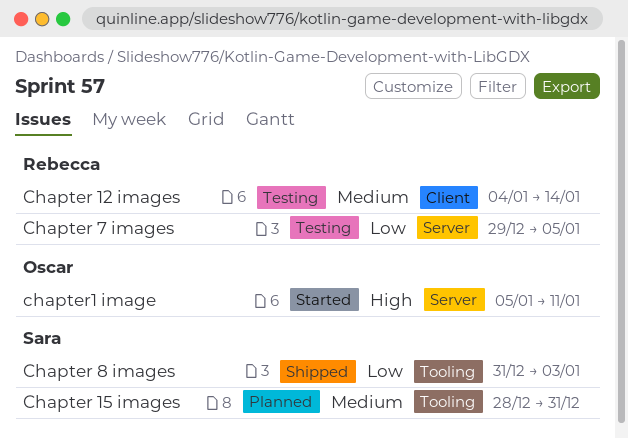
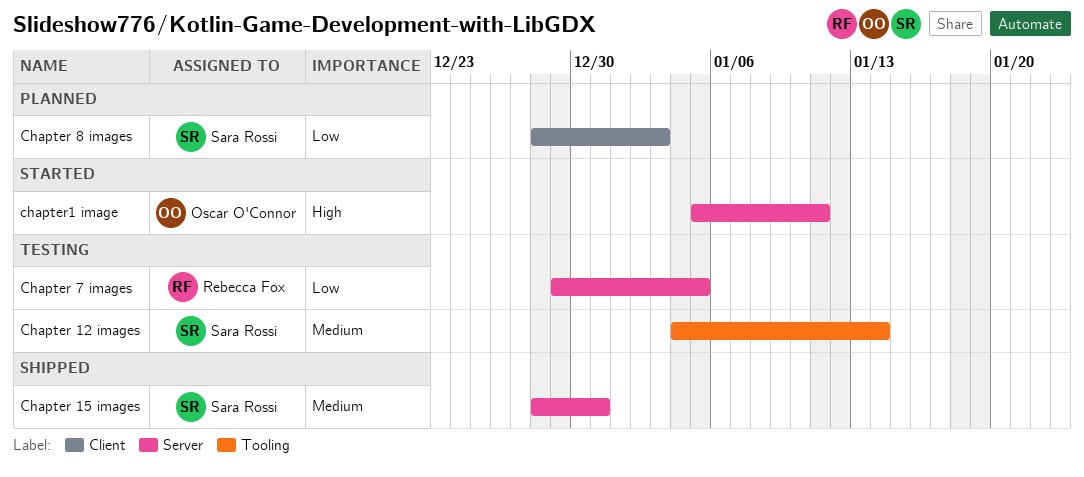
Chapter 12 images, owner: Rebecca Fox -> Sara Rossi
Chapter 12 images, label: Client -> Tooling
Chapter 15 images, status: Planned -> Shipped
Chapter 15 images, label: Tooling -> Server
Chapter 8 images, status: Shipped -> Planned
Chapter 8 images, label: Tooling -> Client
Chapter 8 images, start: Dec 31 -> Dec 28

